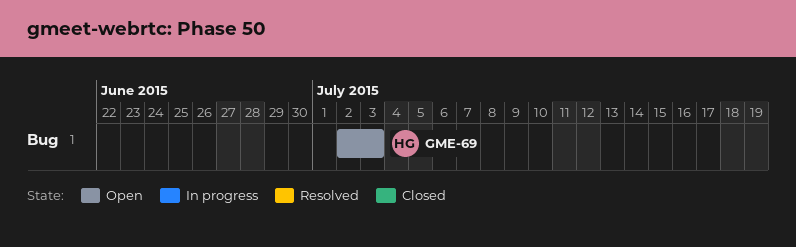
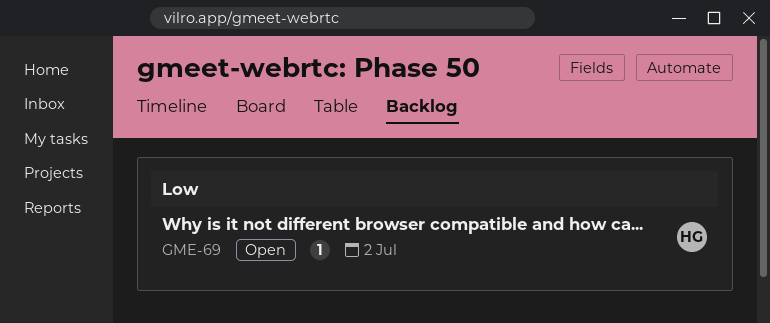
GME-69, due: Jul 3 -> Jul 2

